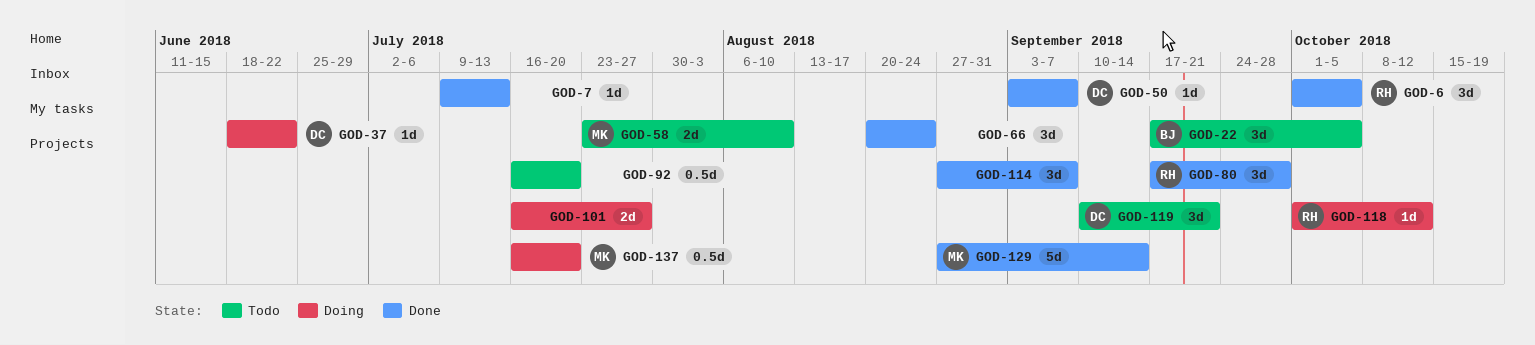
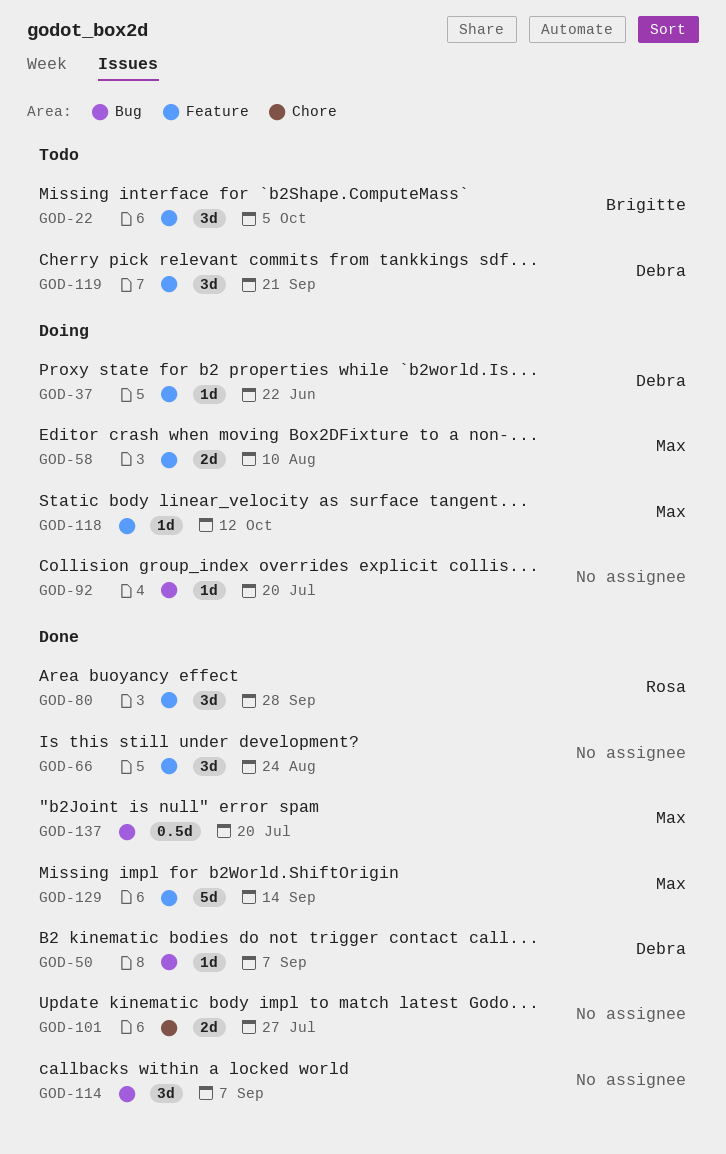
GOD-6: present -> none
GOD-7: present -> none
GOD-58, status: Todo -> Doing
GOD-92, status: Todo -> Doing
GOD-92, estimate: 0.5d -> 1d
GOD-101, status: Doing -> Done
GOD-118, owner: Rosa -> Max
GOD-137, status: Doing -> Done

